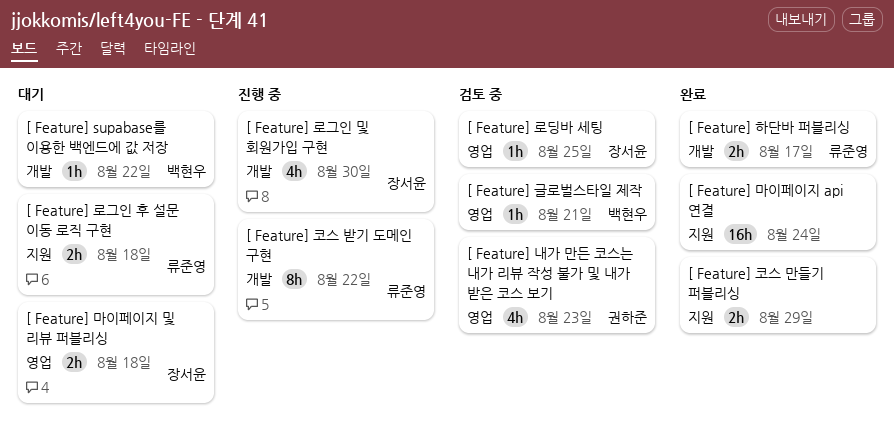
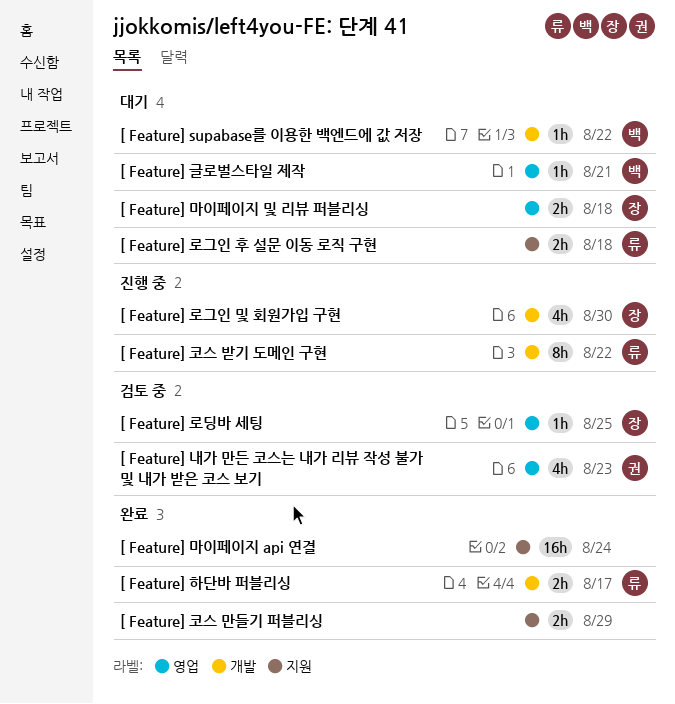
[ Feature] 글로벌스타일 제작, status: 검토 중 -> 대기

